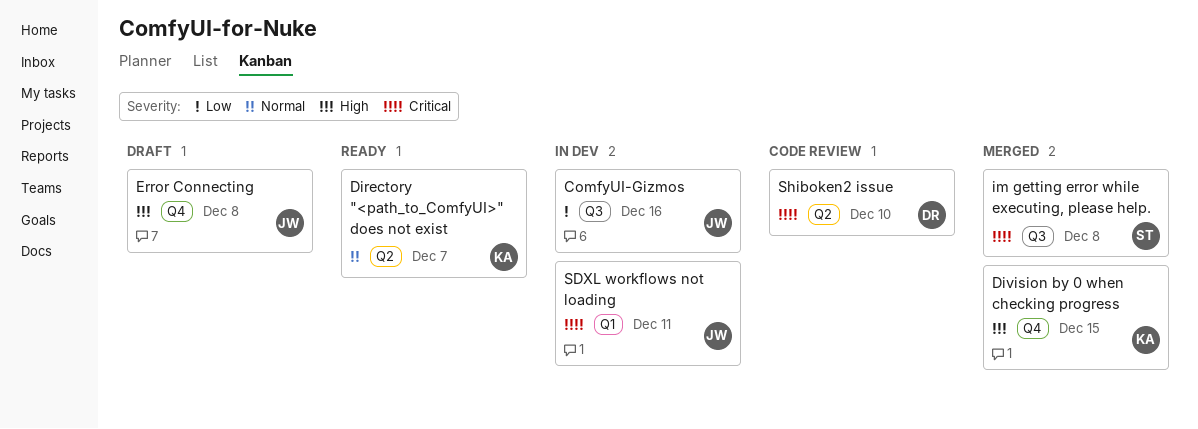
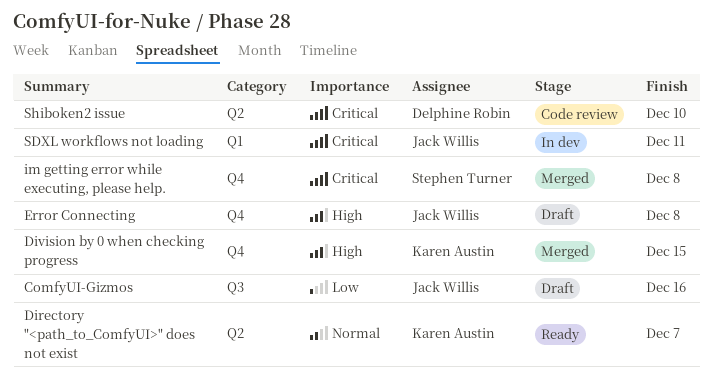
ComfyUI-Gizmos, status: In dev -> Draft
im getting error while executing, please help., label: Q3 -> Q4

